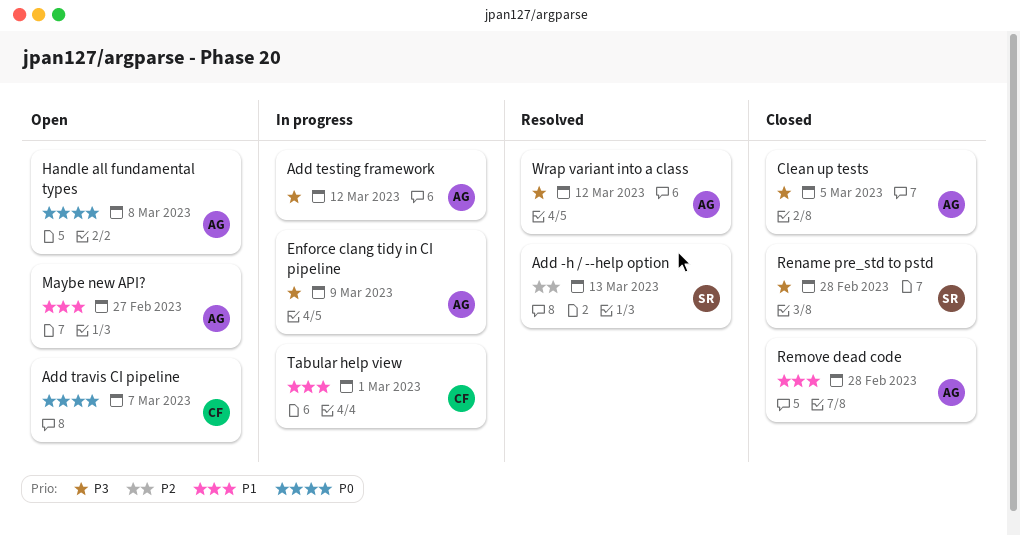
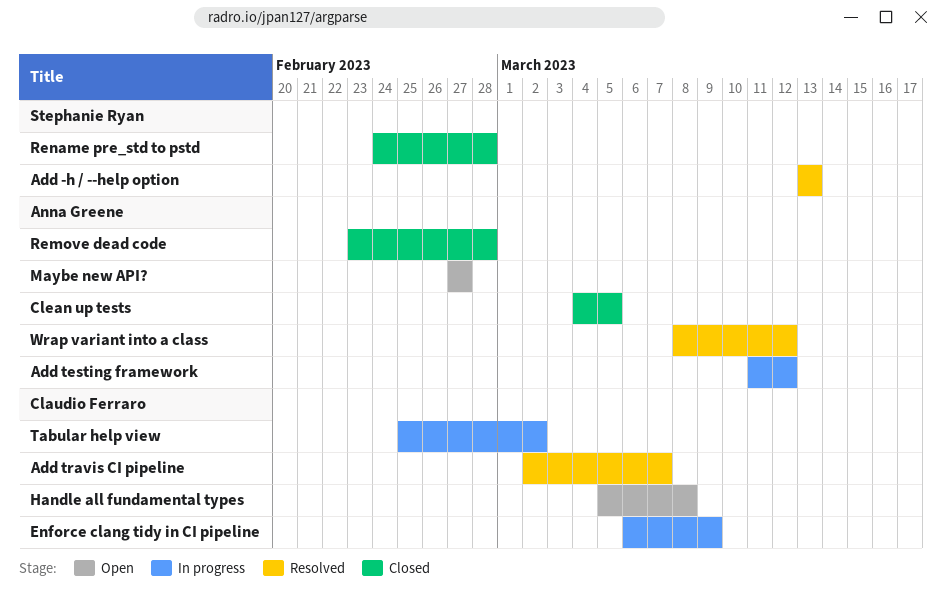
Add travis CI pipeline, status: Open -> Resolved
Enforce clang tidy in CI pipeline, owner: Anna Greene -> Claudio Ferraro
Handle all fundamental types, owner: Anna Greene -> Claudio Ferraro
Tabular help view, due: Mar 1 -> Mar 2

